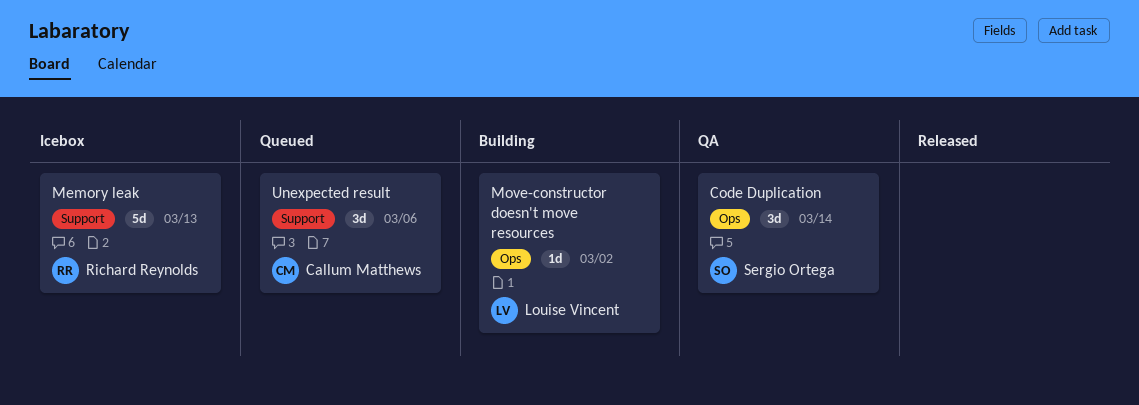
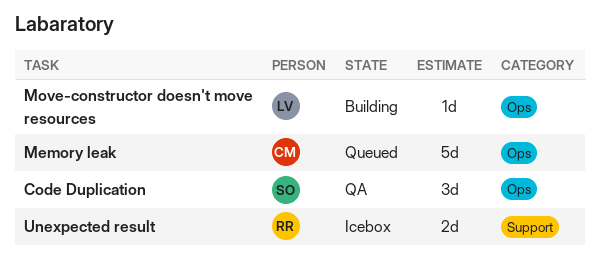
Memory leak, status: Icebox -> Queued
Memory leak, owner: Richard Reynolds -> Callum Matthews
Memory leak, label: Support -> Ops
Unexpected result, status: Queued -> Icebox
Unexpected result, owner: Callum Matthews -> Richard Reynolds
Unexpected result, estimate: 3d -> 2d

